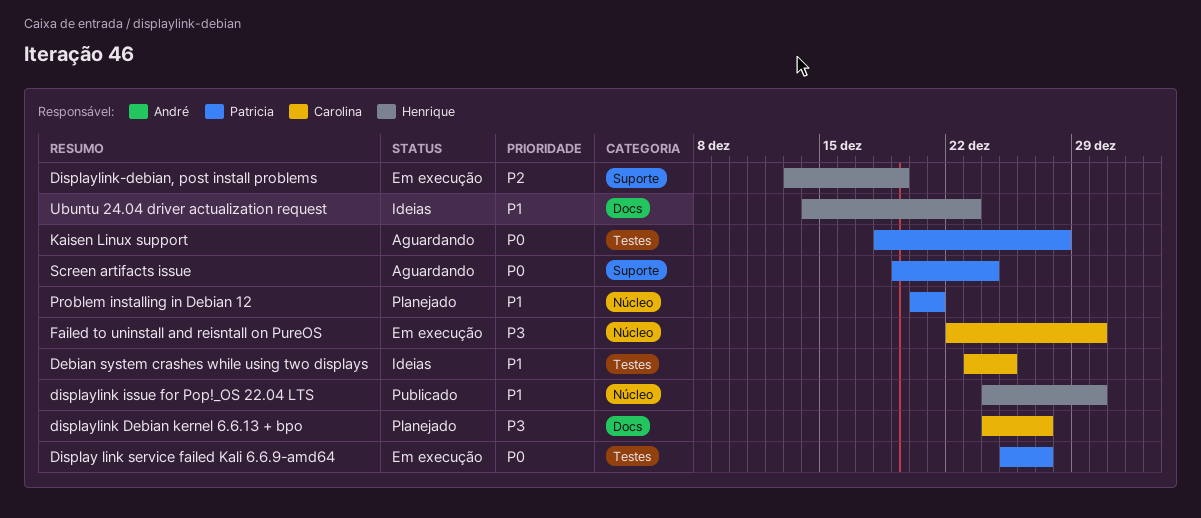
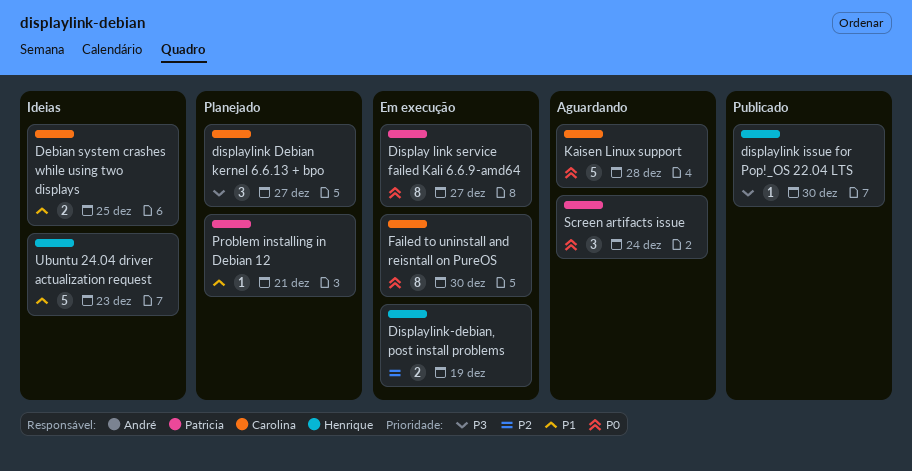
displaylink issue for Pop!_OS 22.04 LTS, priority: P1 -> P3
Failed to uninstall and reisntall on PureOS, priority: P3 -> P0
Kaisen Linux support, owner: Patricia -> Carolina

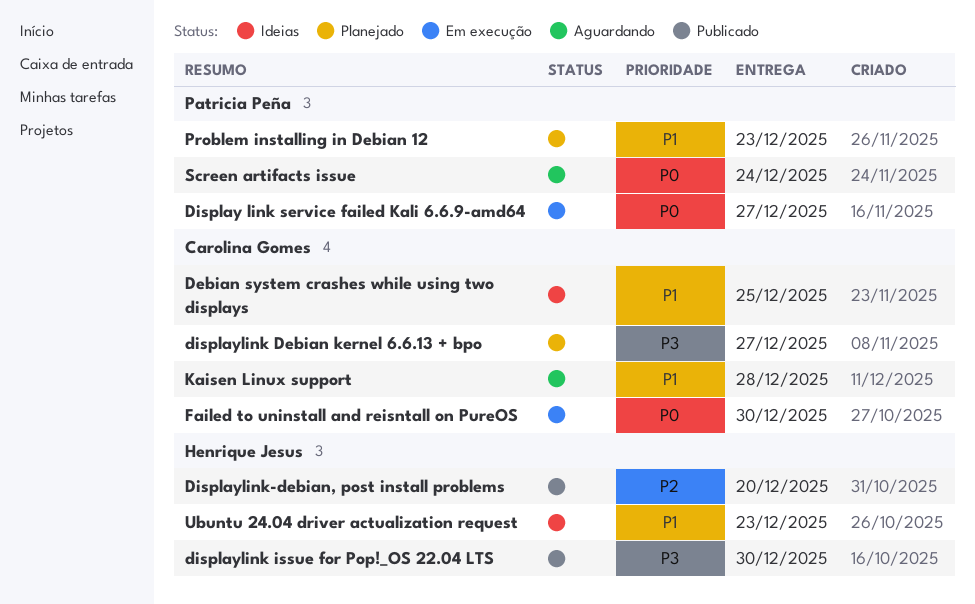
Displaylink-debian, post install problems, status: Em execução -> Publicado
Displaylink-debian, post install problems, due: Dec 19 -> Dec 20
Kaisen Linux support, priority: P0 -> P1
Problem installing in Debian 12, due: Dec 21 -> Dec 23

